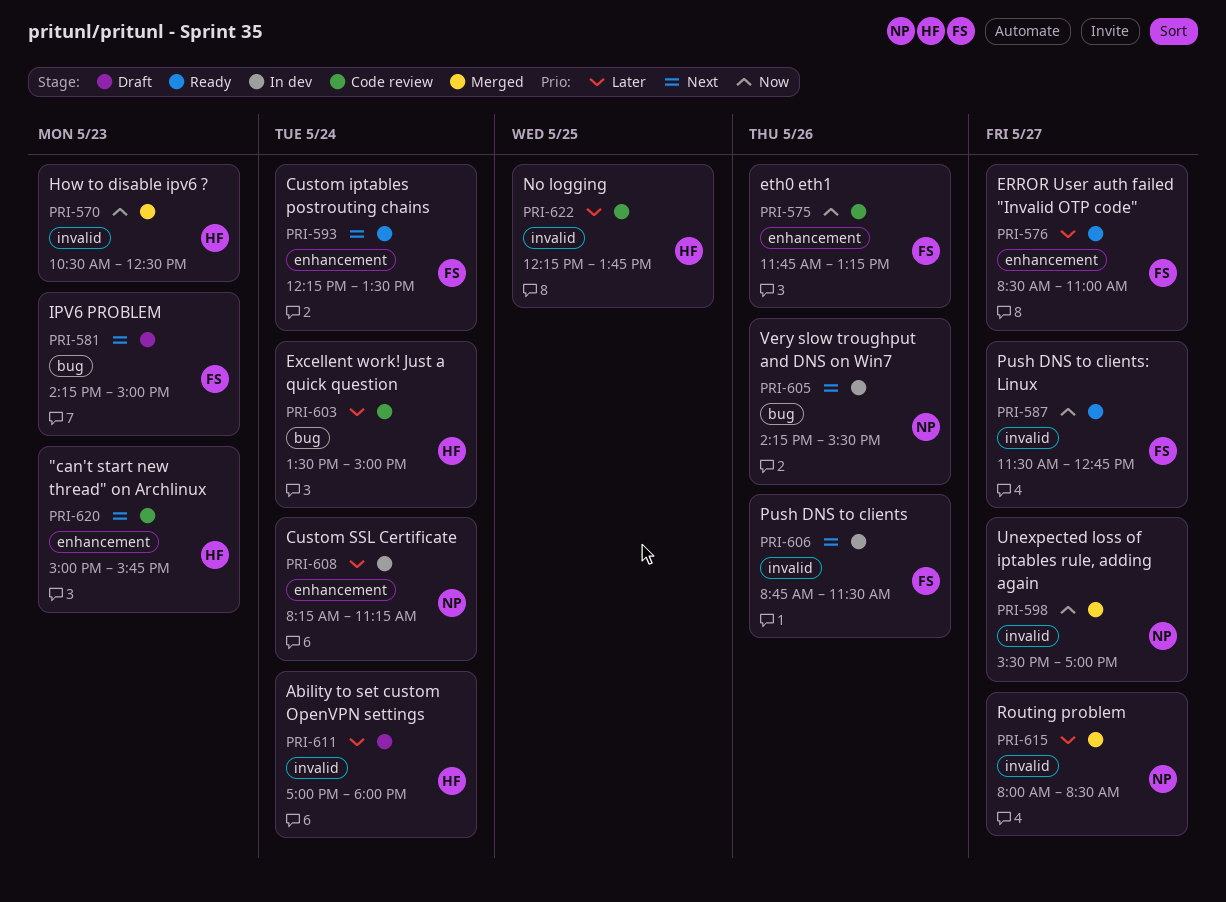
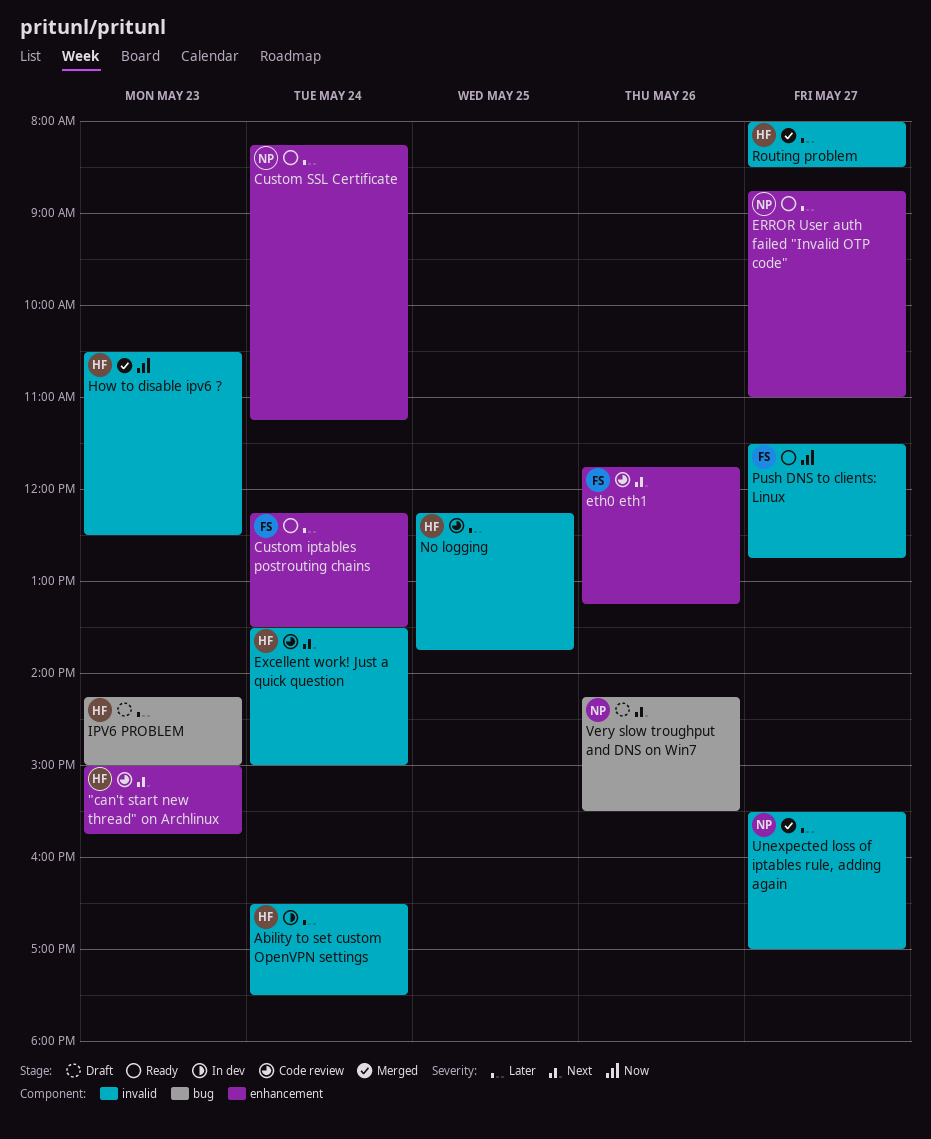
Ability to set custom OpenVPN settings, status: Draft -> In dev
Ability to set custom OpenVPN settings, begins: 17:00 -> 16:30
Ability to set custom OpenVPN settings, ends: 18:00 -> 17:30
Custom iptables postrouting chains, priority: Next -> Later
Custom SSL Certificate, status: In dev -> Ready
ERROR User auth failed "Invalid OTP code", owner: FS -> NP
ERROR User auth failed "Invalid OTP code", begins: 08:30 -> 08:45
eth0 eth1, priority: Now -> Next
Excellent work! Just a quick question, priority: Later -> Next
Excellent work! Just a quick question, label: bug -> invalid
IPV6 PROBLEM, owner: FS -> HF
IPV6 PROBLEM, priority: Next -> Later
Push DNS to clients: present -> none
Routing problem, owner: NP -> HF
Unexpected loss of iptables rule, adding again, priority: Now -> Later
Very slow troughput and DNS on Win7, status: In dev -> Draft

